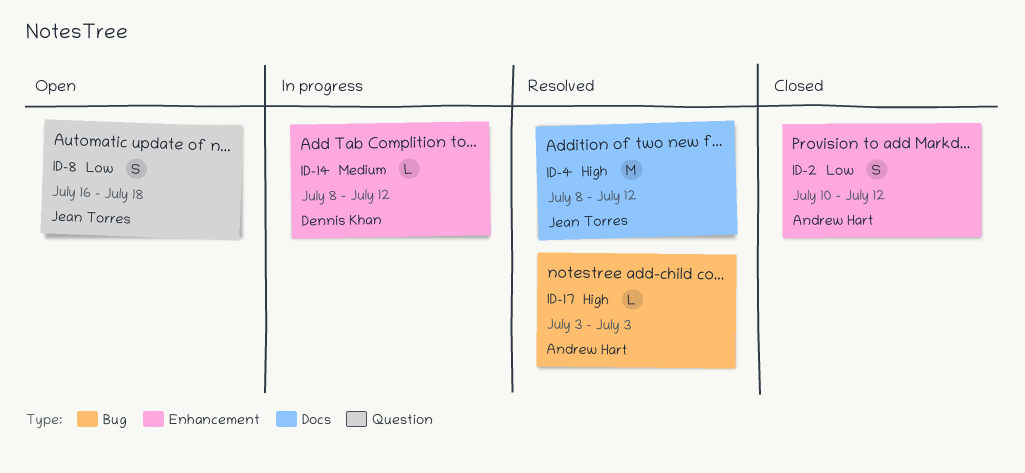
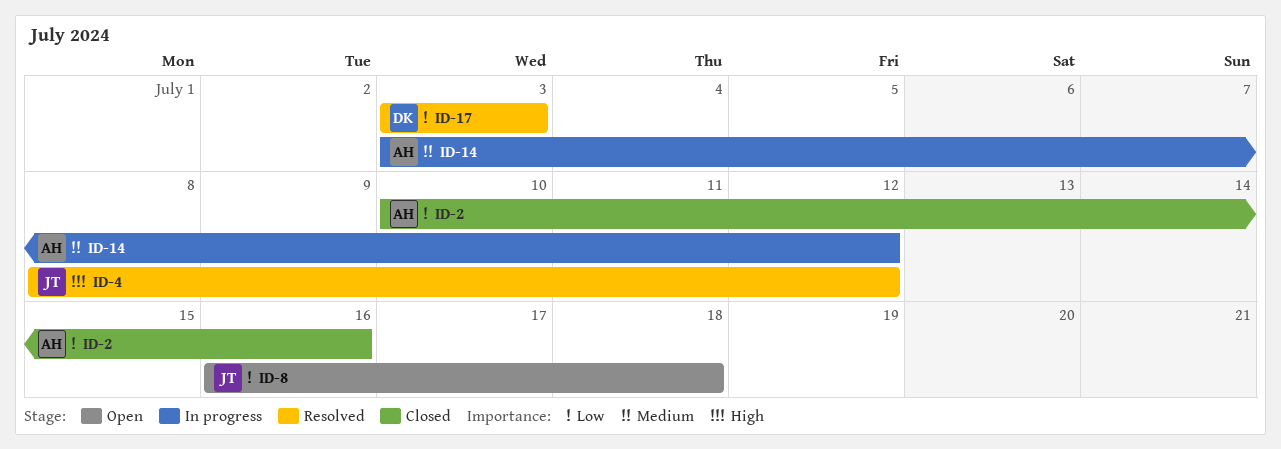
ID-2, due: Jul 12 -> Jul 16
ID-14, owner: Dennis Khan -> Andrew Hart
ID-14, start: Jul 8 -> Jul 3
ID-17, owner: Andrew Hart -> Dennis Khan
ID-17, priority: High -> Low

